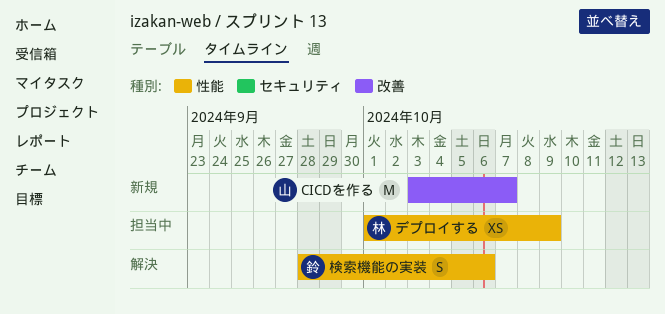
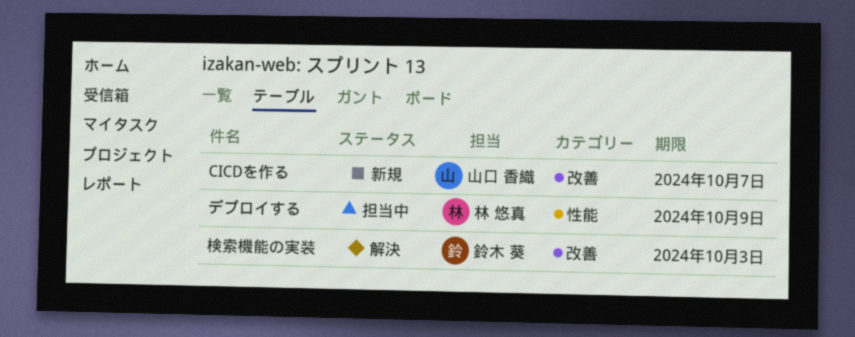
検索機能の実装, label: 性能 -> 改善
検索機能の実装, due: Oct 6 -> Oct 3

